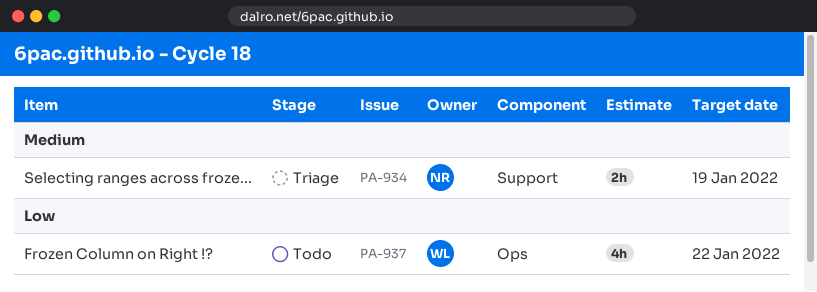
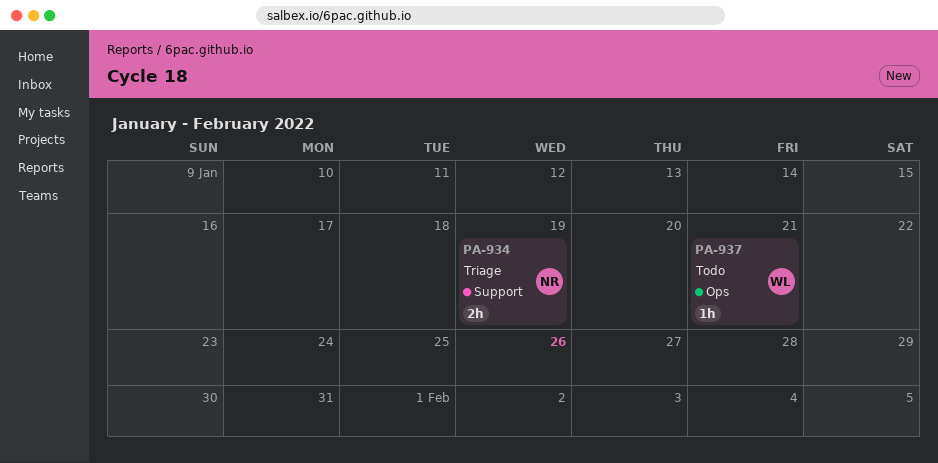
PA-937, estimate: 4h -> 1h
PA-937, due: Jan 22 -> Jan 21

